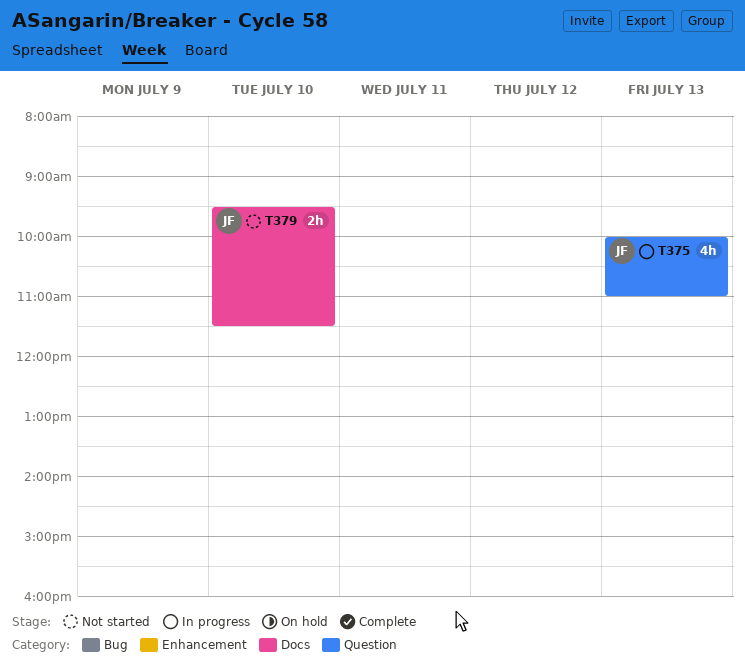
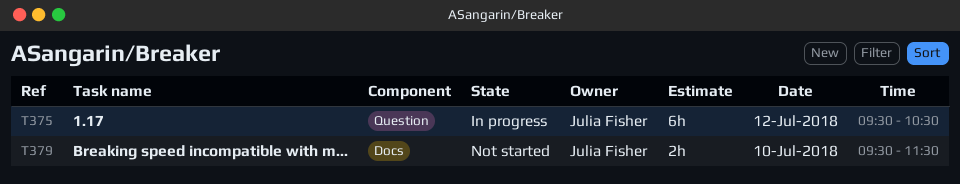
T375, estimate: 4h -> 6h
T375, day: Jul 13 -> Jul 12
T375, begins: 10:00 -> 09:30
T375, ends: 11:00 -> 10:30

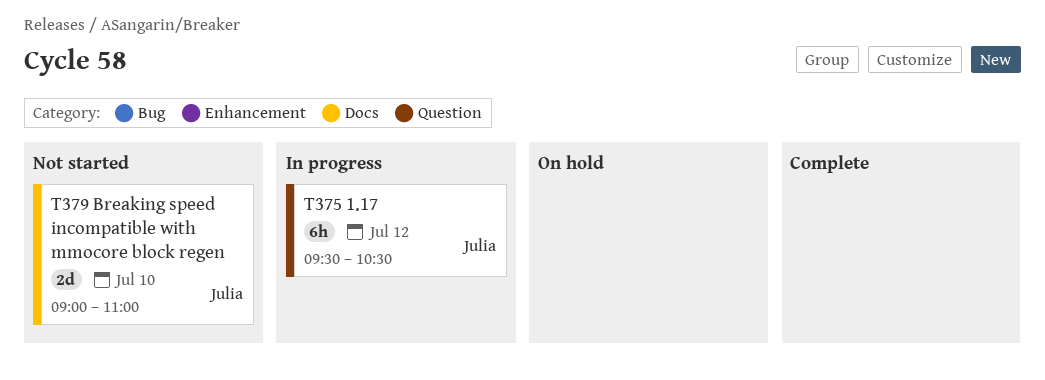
T379, estimate: 2h -> 2d
T379, begins: 09:30 -> 09:00
T379, ends: 11:30 -> 11:00

